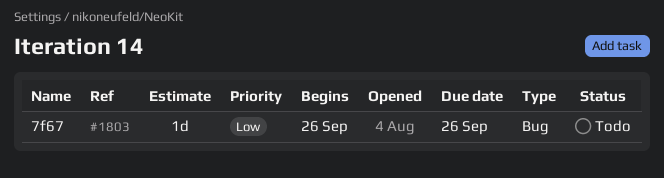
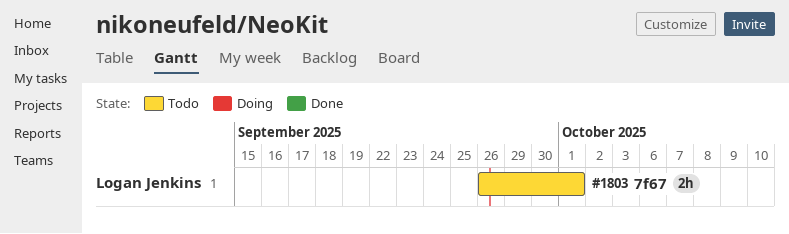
#1803, estimate: 1d -> 2h
#1803, due: Sep 26 -> Oct 1

